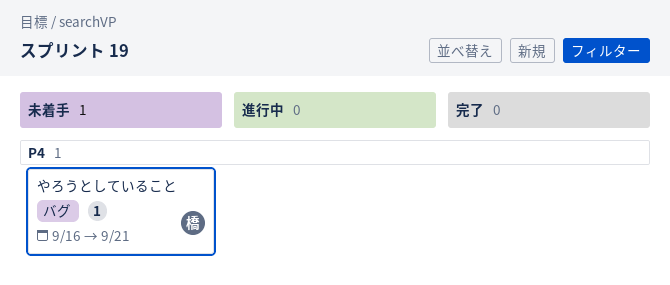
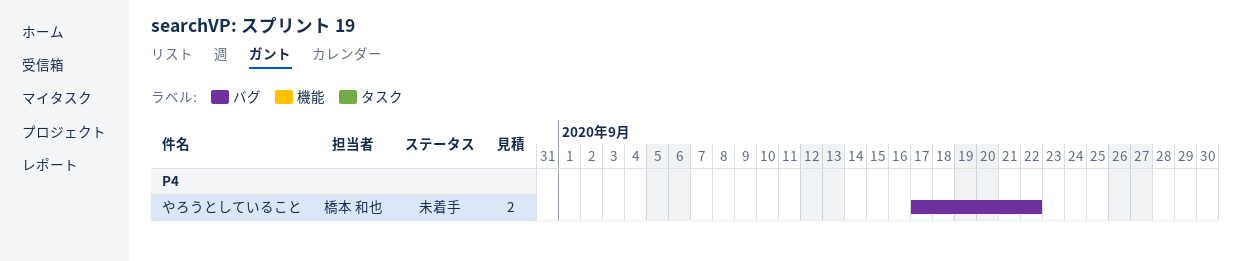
やろうとしていること, estimate: 1 -> 2
やろうとしていること, start: Sep 16 -> Sep 17
やろうとしていること, due: Sep 21 -> Sep 22

